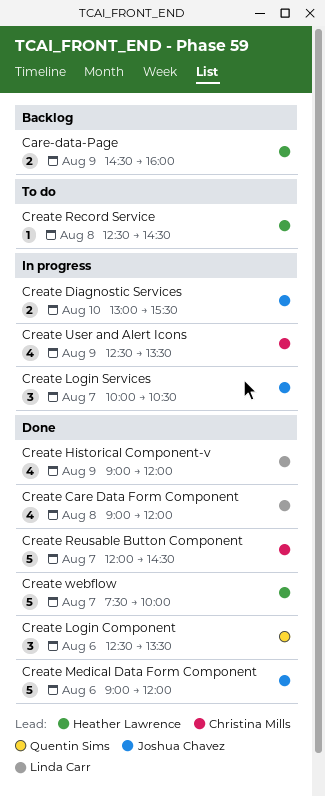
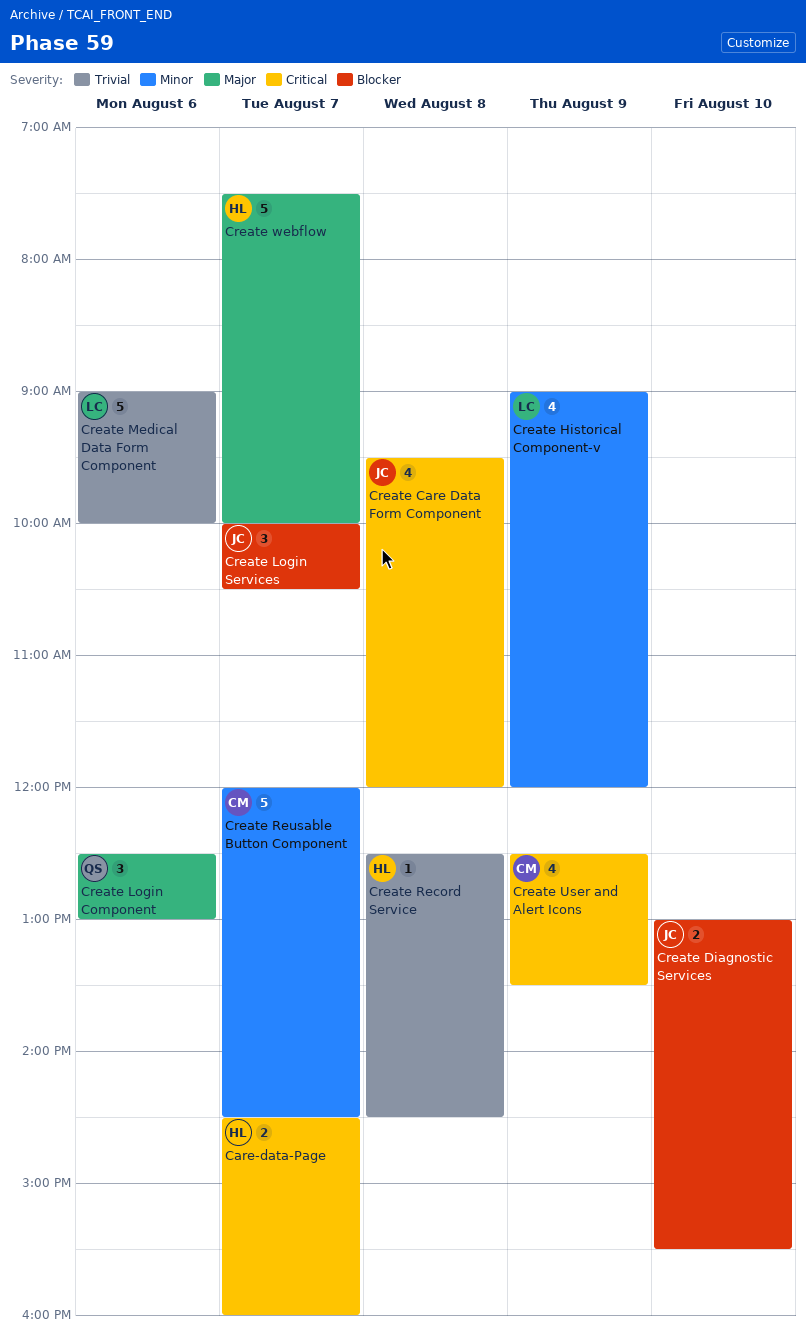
Care-data-Page, day: Aug 9 -> Aug 7
Create Care Data Form Component, owner: Linda Carr -> Joshua Chavez
Create Care Data Form Component, begins: 09:00 -> 09:30
Create Login Component, ends: 13:30 -> 13:00
Create Medical Data Form Component, owner: Joshua Chavez -> Linda Carr
Create Medical Data Form Component, ends: 12:00 -> 10:00

